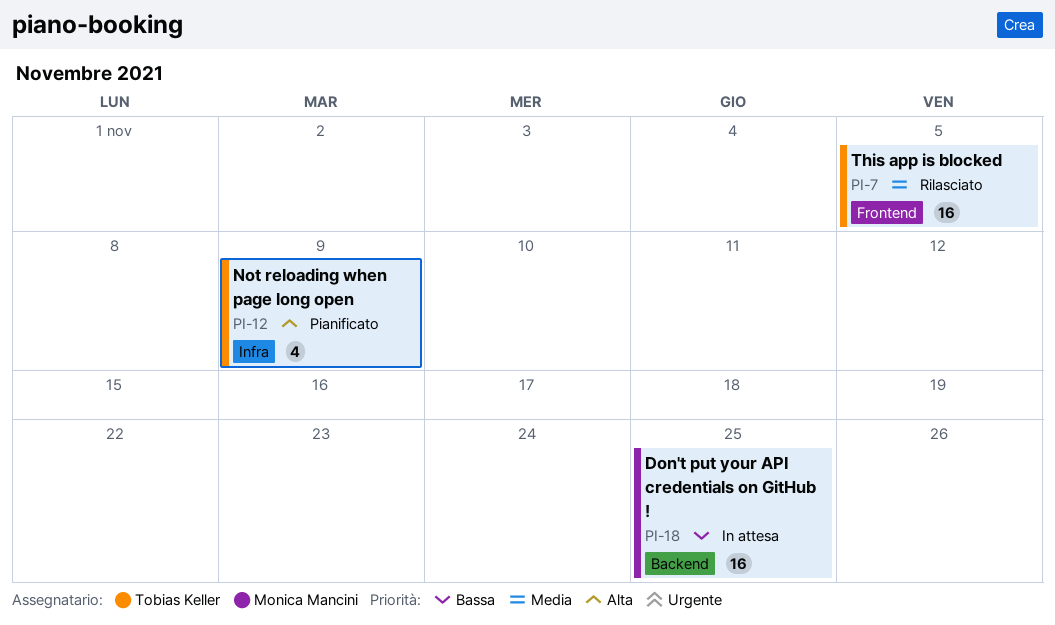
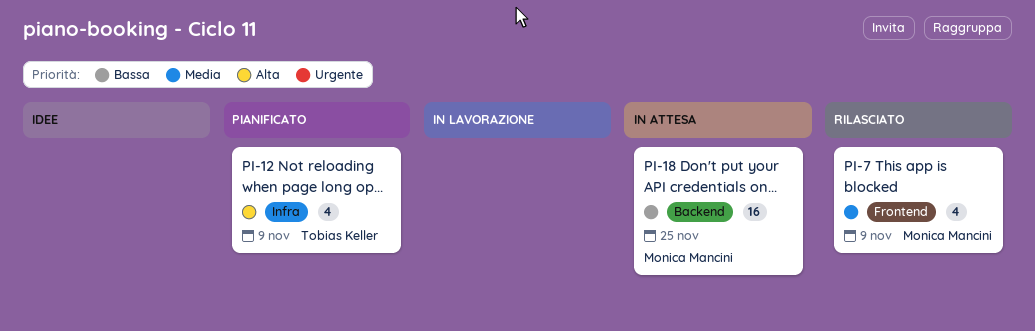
PI-7, owner: Tobias Keller -> Monica Mancini
PI-7, estimate: 16 -> 4
PI-7, due: Nov 5 -> Nov 9

